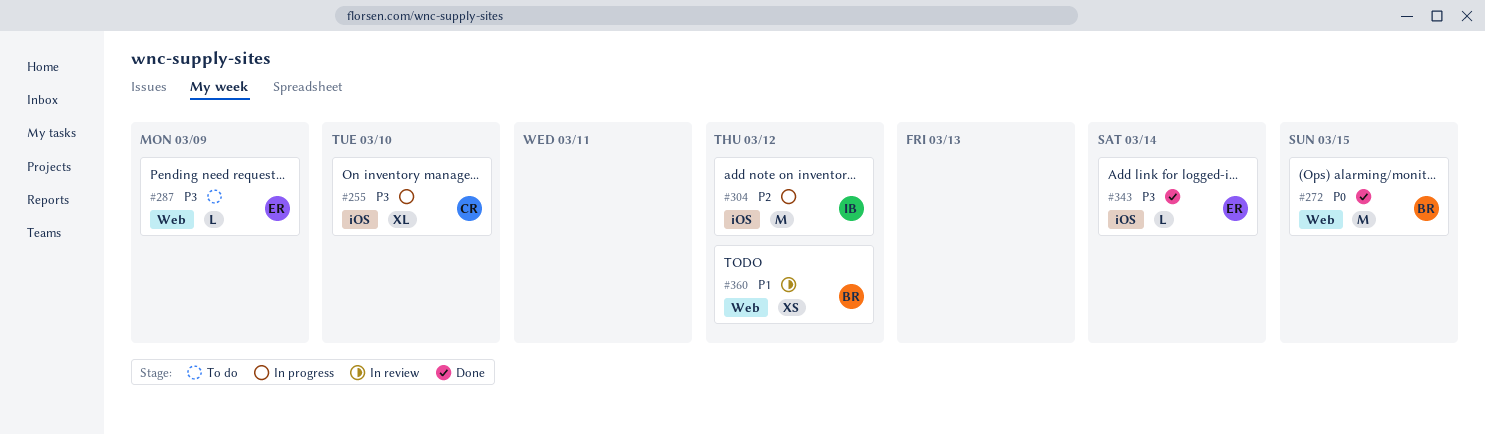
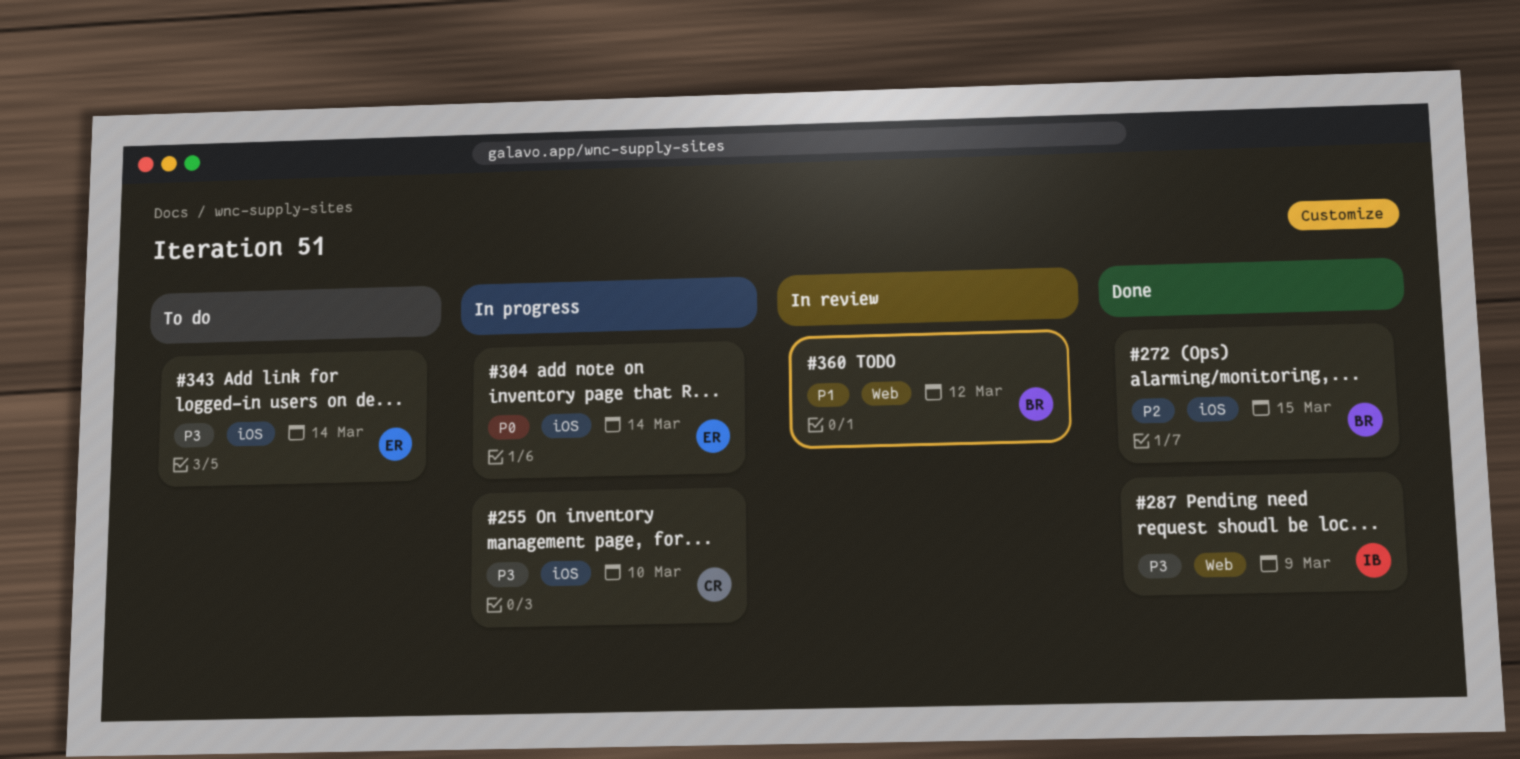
#272, priority: P0 -> P2
#272, label: Web -> iOS
#287, status: To do -> Done
#287, owner: ER -> IB
#304, owner: IB -> ER
#304, priority: P2 -> P0
#304, due: Mar 12 -> Mar 14
#343, status: Done -> To do

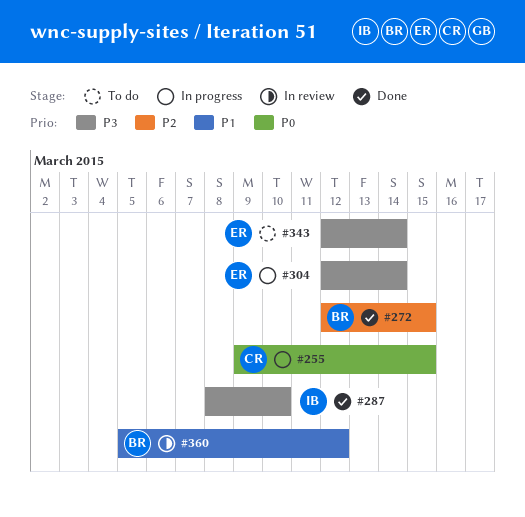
#255, priority: P3 -> P0
#255, due: Mar 10 -> Mar 15
#287, due: Mar 9 -> Mar 10
#304, priority: P0 -> P3

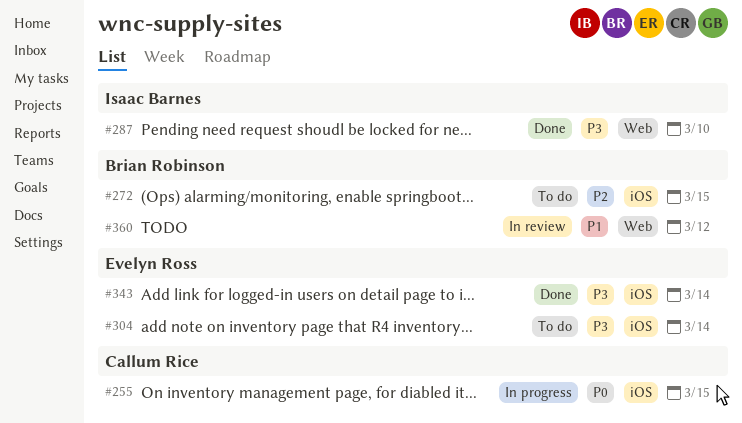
#272, status: Done -> To do
#304, status: In progress -> To do
#343, status: To do -> Done

